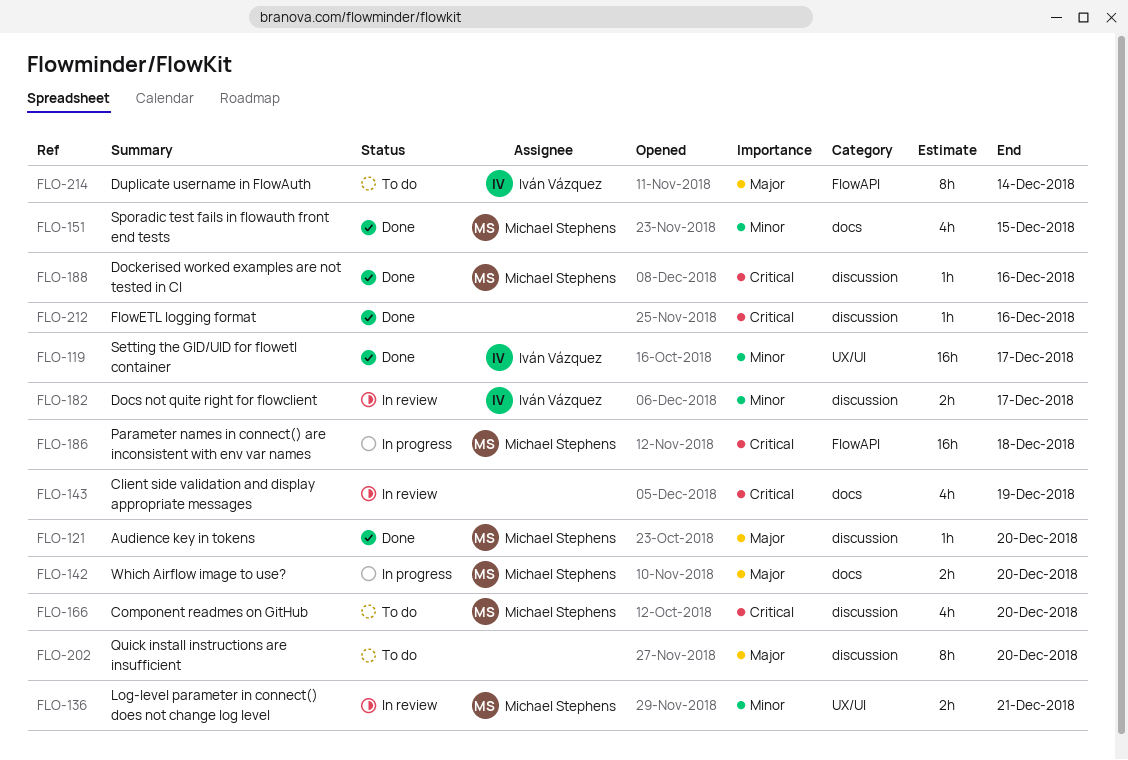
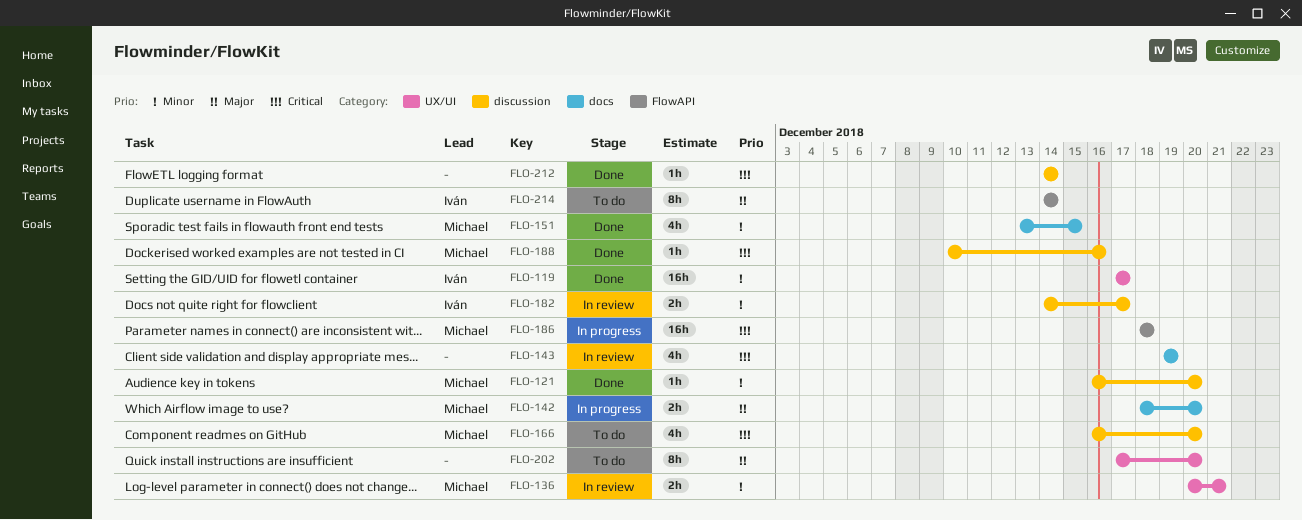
FLO-121, priority: Major -> Minor
FLO-202, label: discussion -> UX/UI
FLO-212, due: Dec 16 -> Dec 14

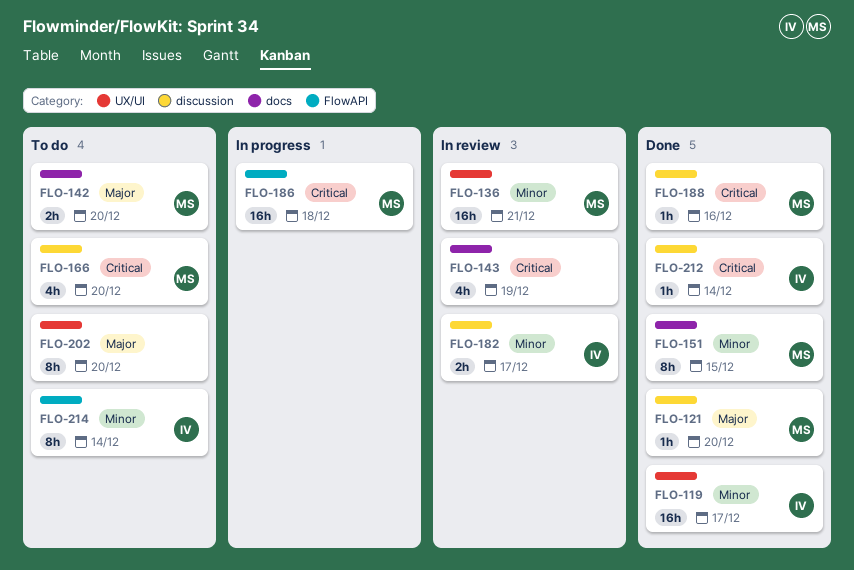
FLO-121, priority: Minor -> Major
FLO-136, estimate: 2h -> 16h
FLO-142, status: In progress -> To do
FLO-151, estimate: 4h -> 8h
FLO-212, owner: none -> Iván
FLO-214, priority: Major -> Minor

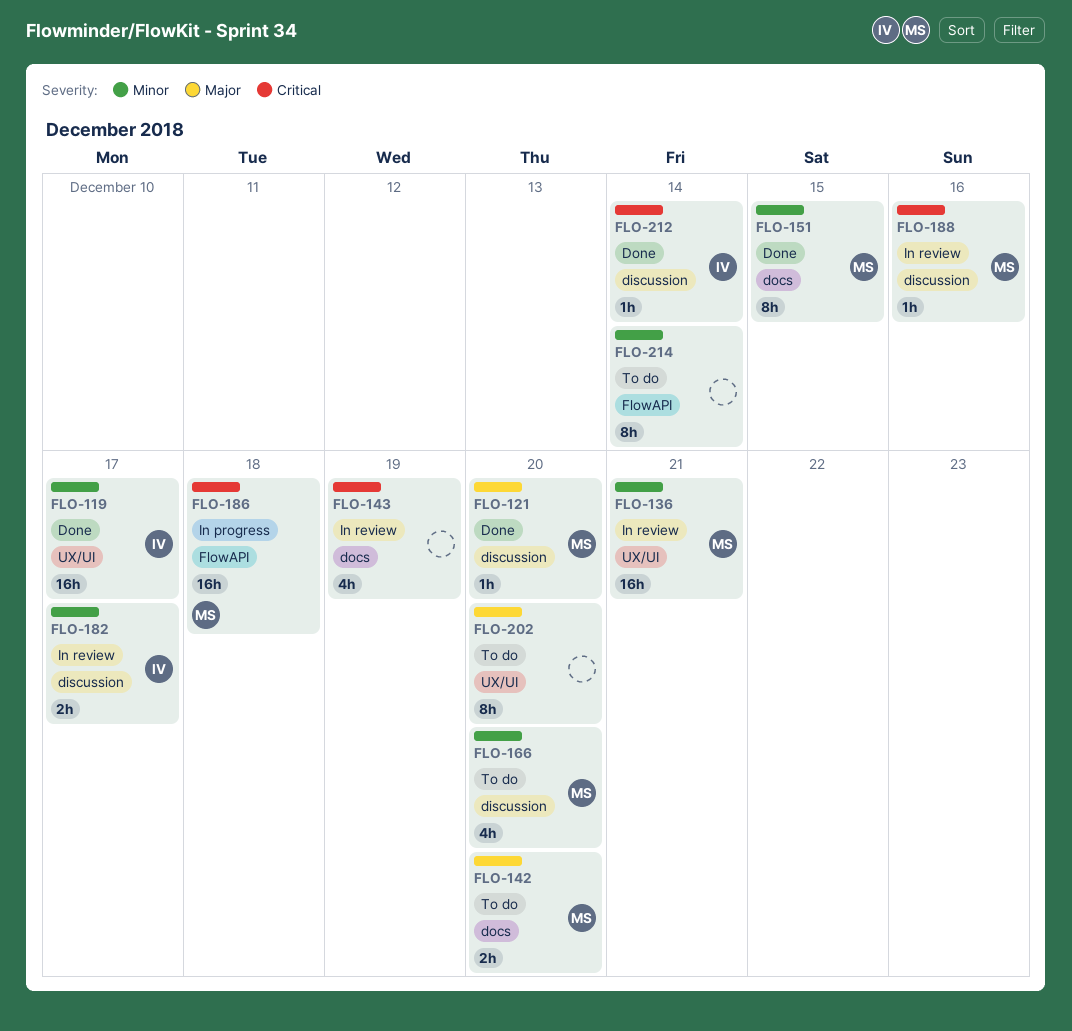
FLO-166, priority: Critical -> Minor
FLO-188, status: Done -> In review
FLO-214, owner: IV -> none

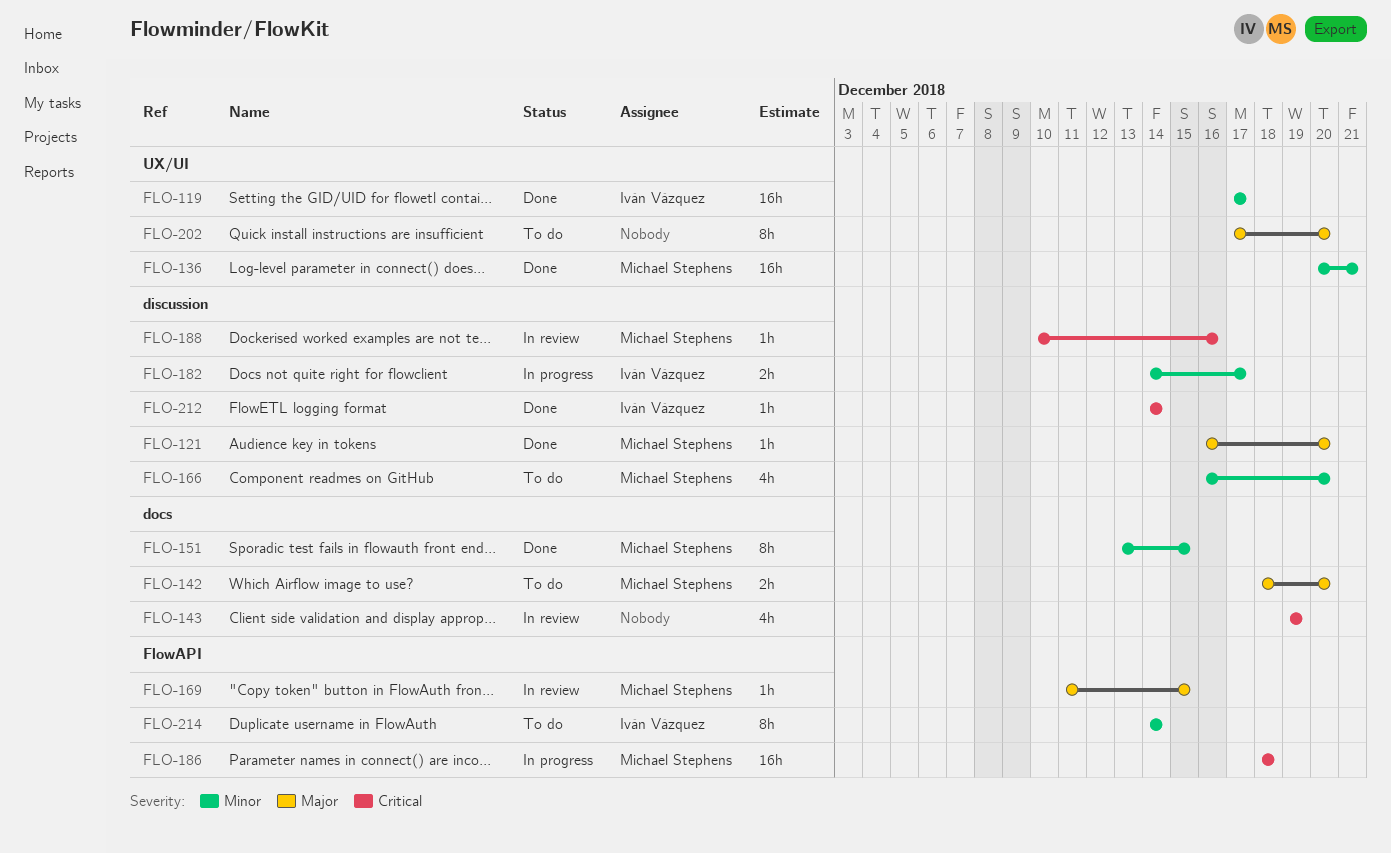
FLO-136, status: In review -> Done
FLO-169: none -> present
FLO-182, status: In review -> In progress
FLO-214, owner: none -> Iván Vázquez

